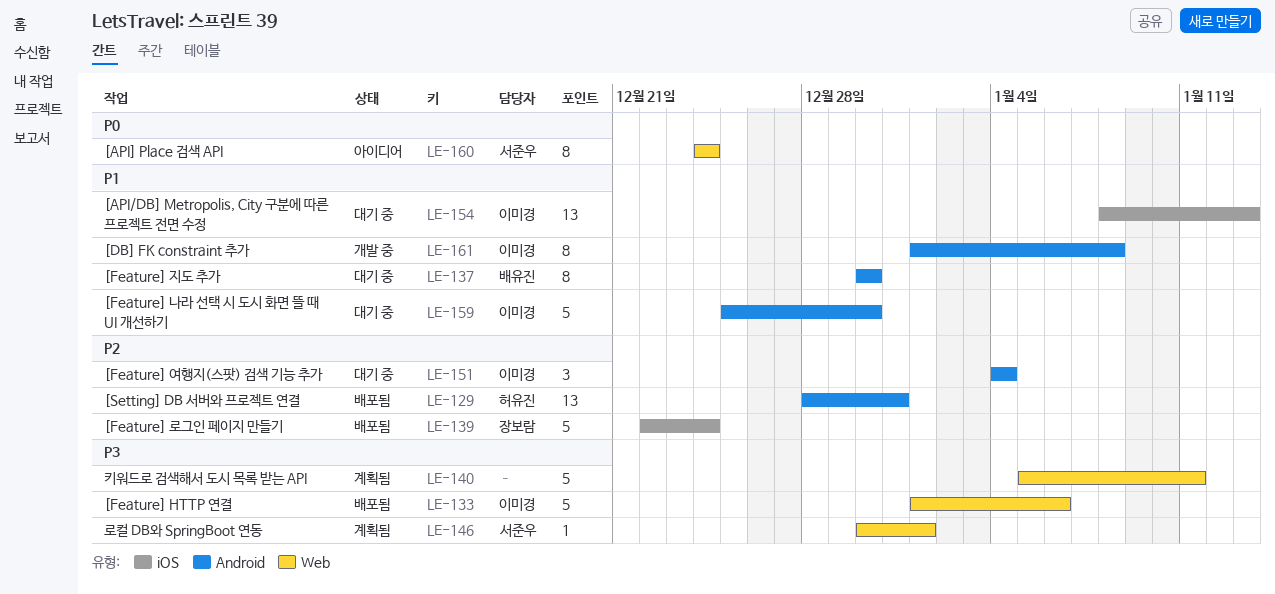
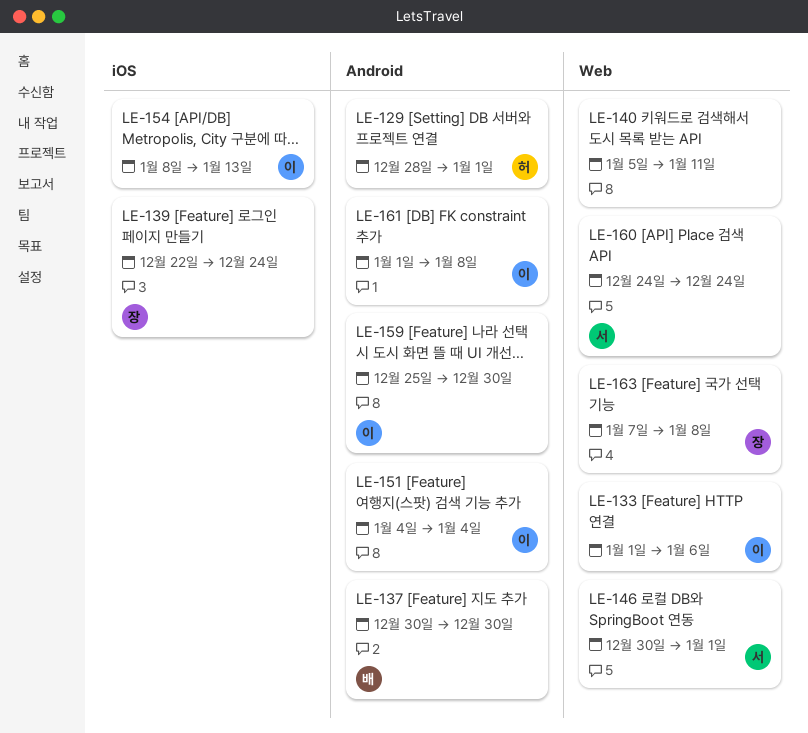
LE-129, due: Dec 31 -> Jan 1
LE-163: none -> present

